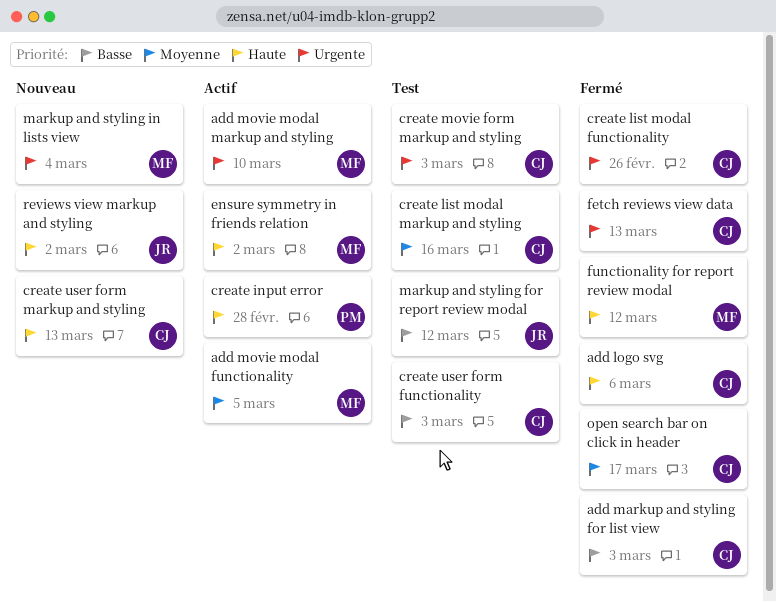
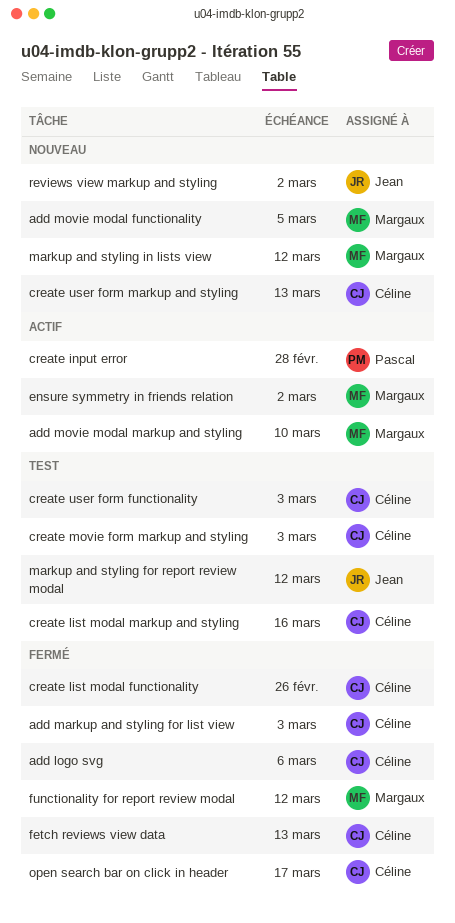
add movie modal functionality, status: Actif -> Nouveau
markup and styling in lists view, due: Mar 4 -> Mar 12

